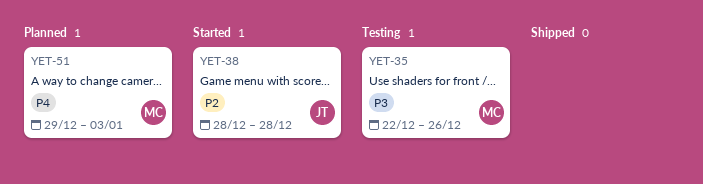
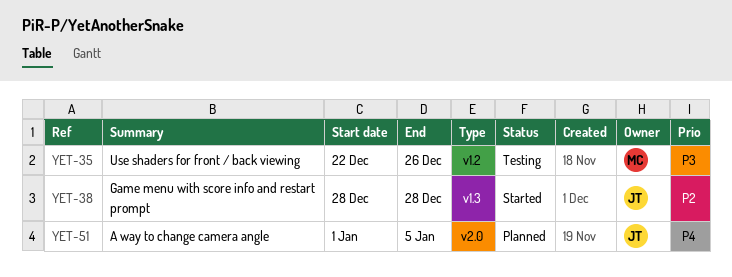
YET-51, owner: MC -> JT
YET-51, start: Dec 29 -> Jan 1
YET-51, due: Jan 3 -> Jan 5

